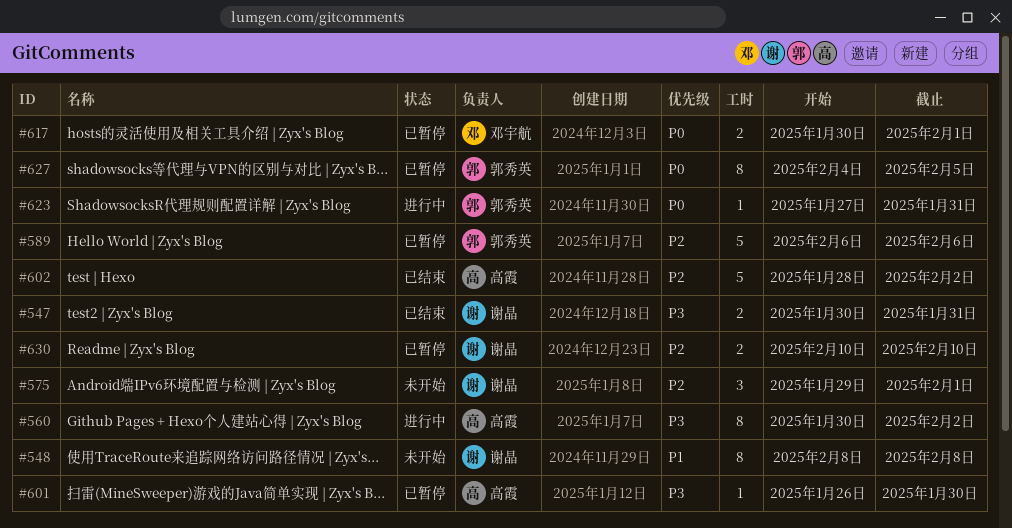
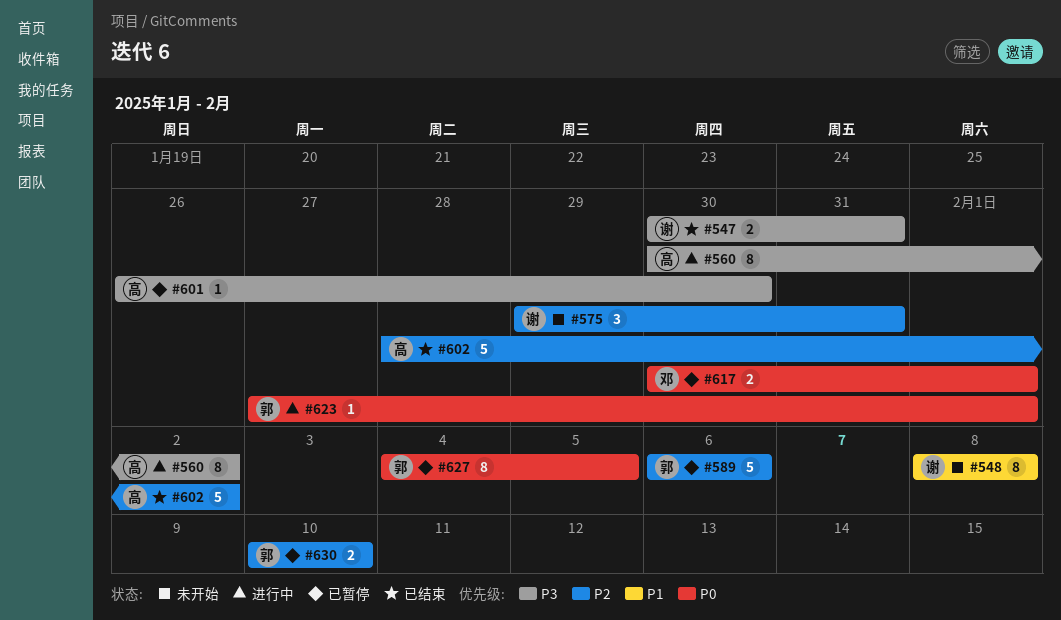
#575, due: Feb 1 -> Jan 31
#623, due: Jan 31 -> Feb 1
#630, owner: 谢晶 -> 郭秀英

